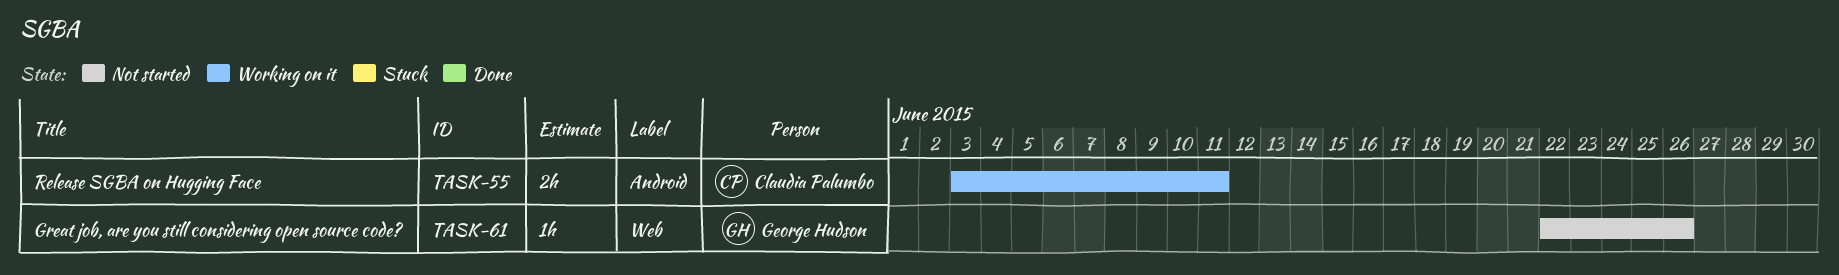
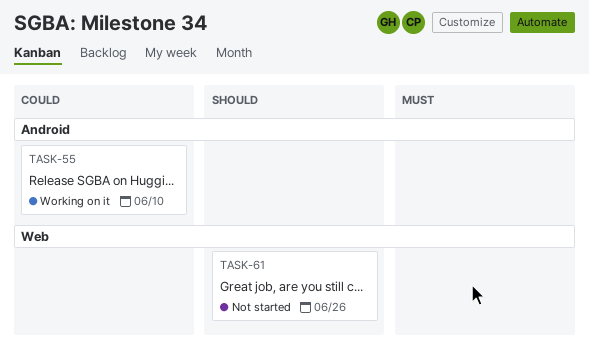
TASK-55, due: Jun 11 -> Jun 10

